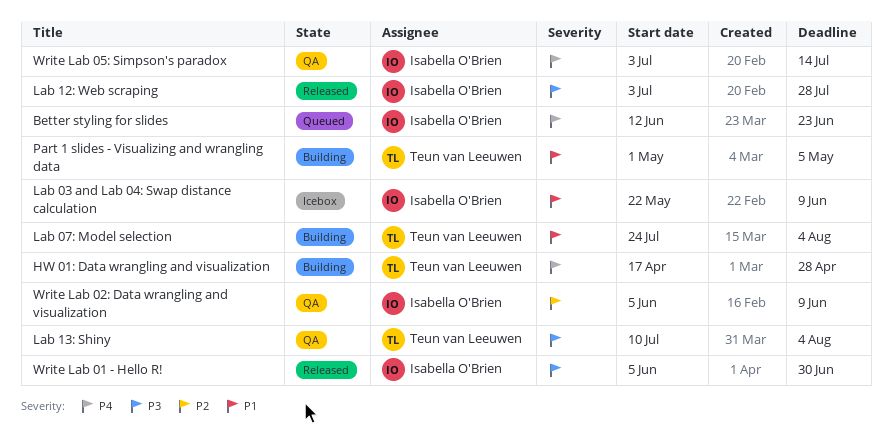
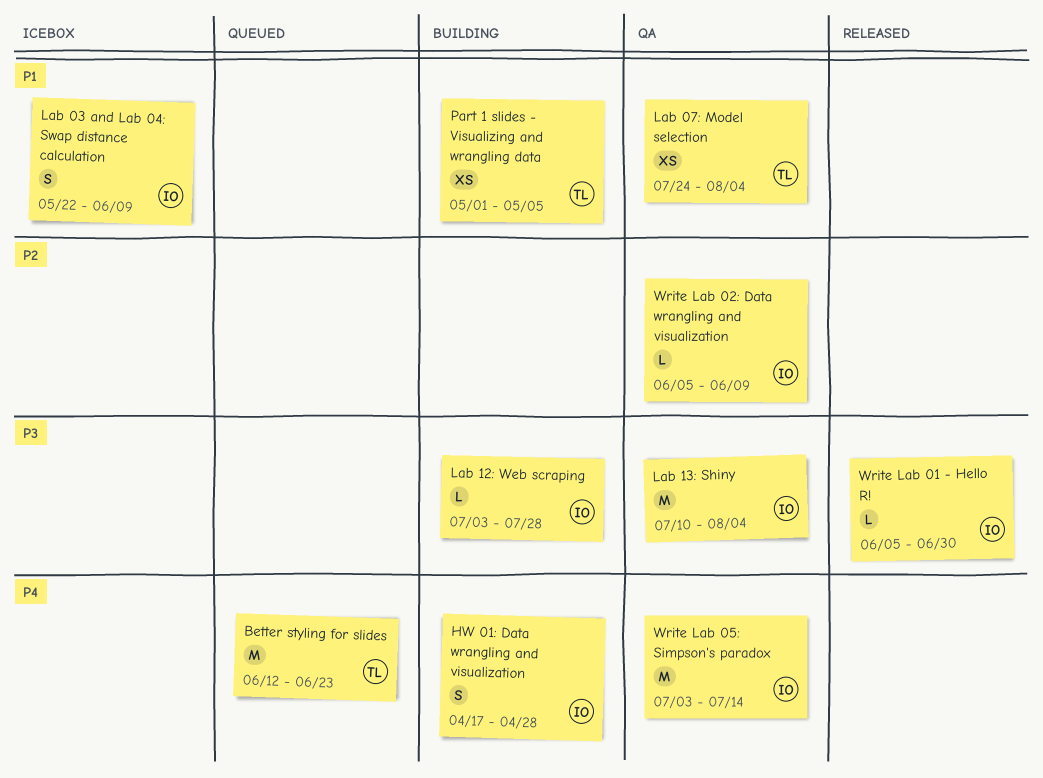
Better styling for slides, owner: Isabella O'Brien -> Teun van Leeuwen
HW 01: Data wrangling and visualization, owner: Teun van Leeuwen -> Isabella O'Brien
Lab 07: Model selection, status: Building -> QA
Lab 12: Web scraping, status: Released -> Building
Lab 13: Shiny, owner: Teun van Leeuwen -> Isabella O'Brien

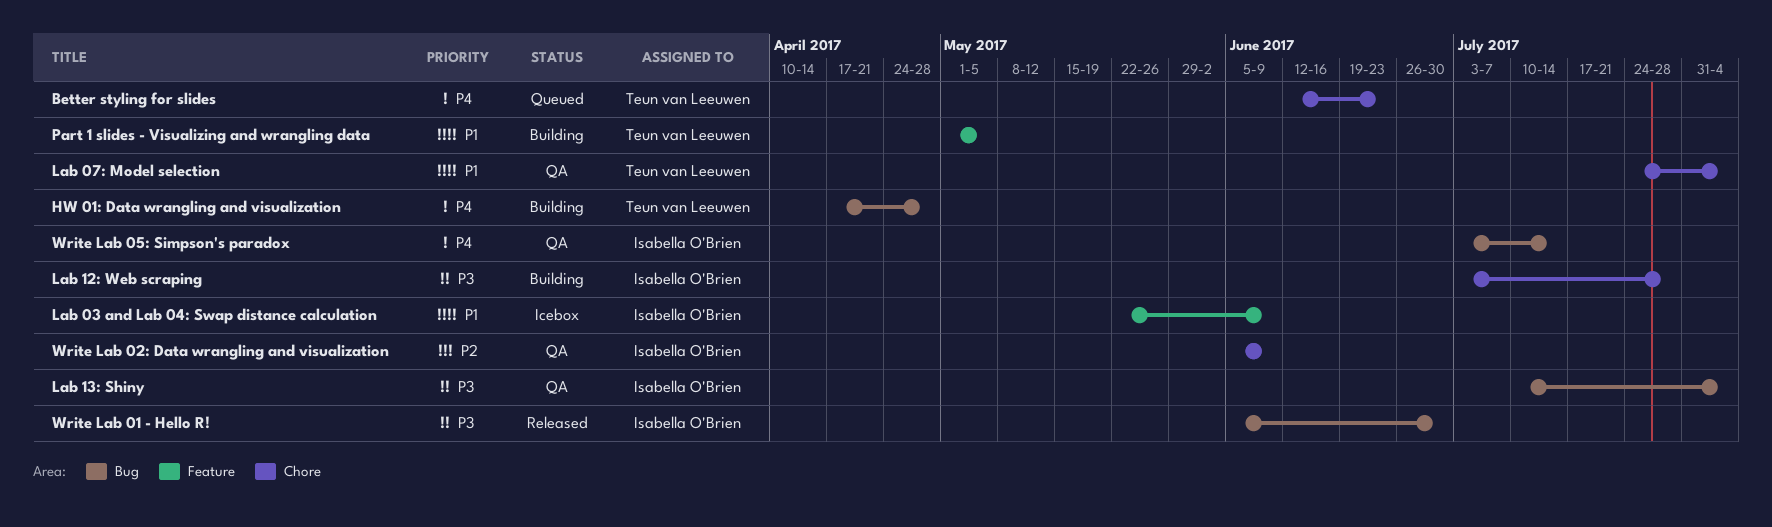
HW 01: Data wrangling and visualization, owner: Isabella O'Brien -> Teun van Leeuwen

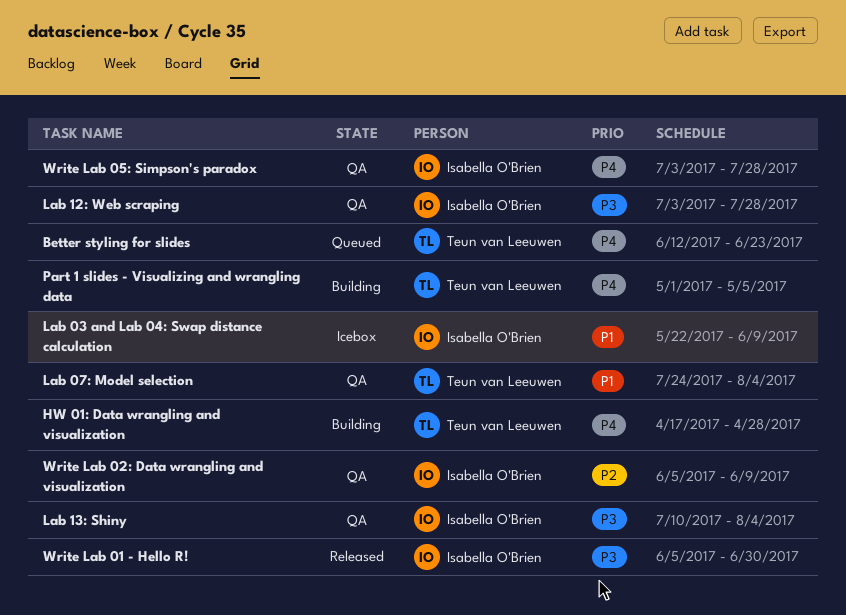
Lab 12: Web scraping, status: Building -> QA
Part 1 slides - Visualizing and wrangling data, priority: P1 -> P4
Write Lab 05: Simpson's paradox, due: Jul 14 -> Jul 28

